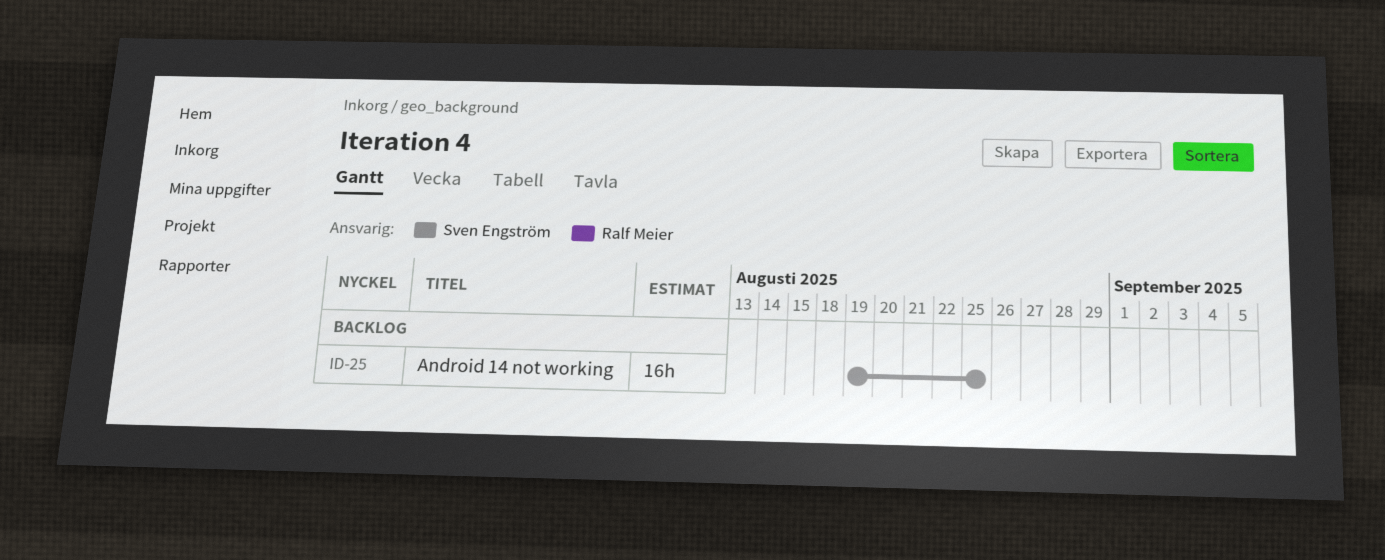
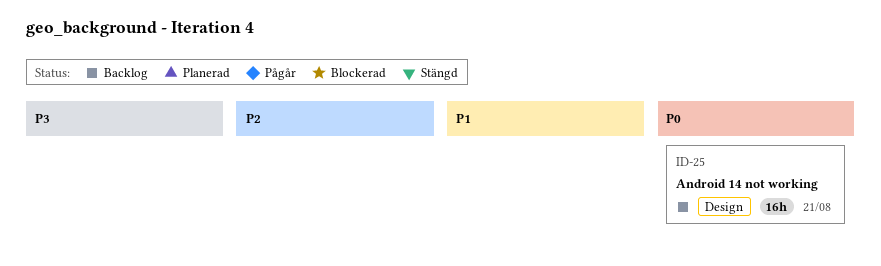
ID-25, due: Aug 25 -> Aug 21

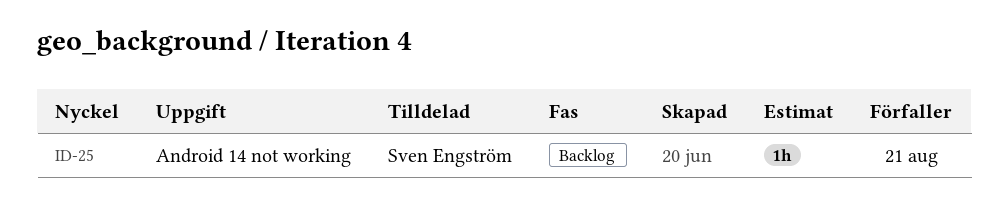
ID-25, estimate: 16h -> 1h

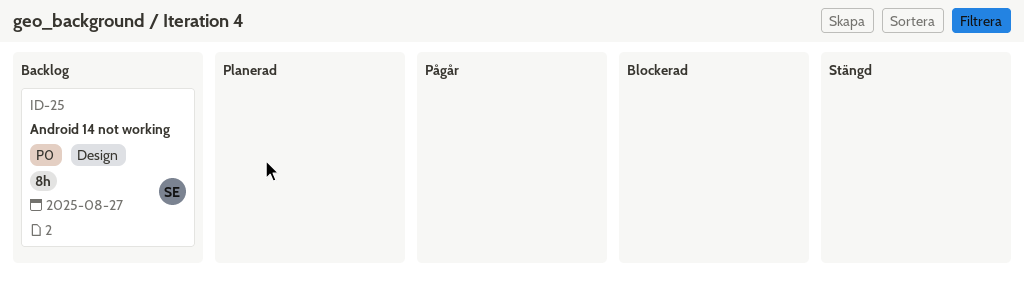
ID-25, estimate: 1h -> 8h
ID-25, due: Aug 21 -> Aug 27

